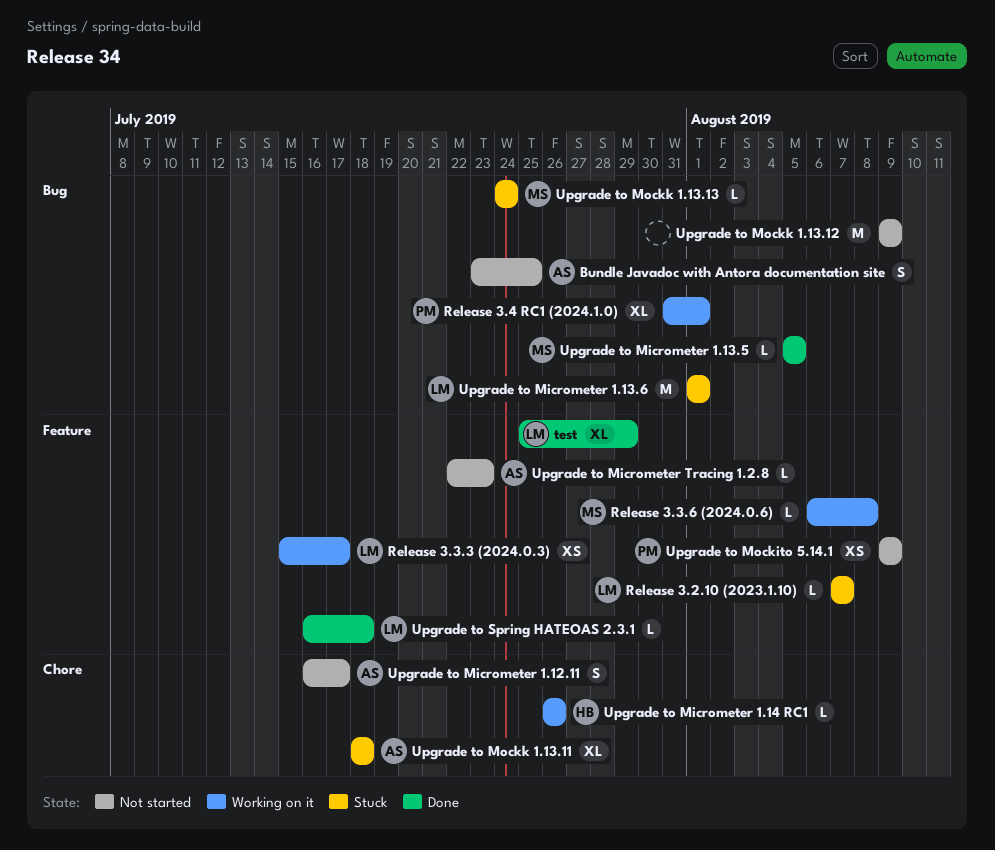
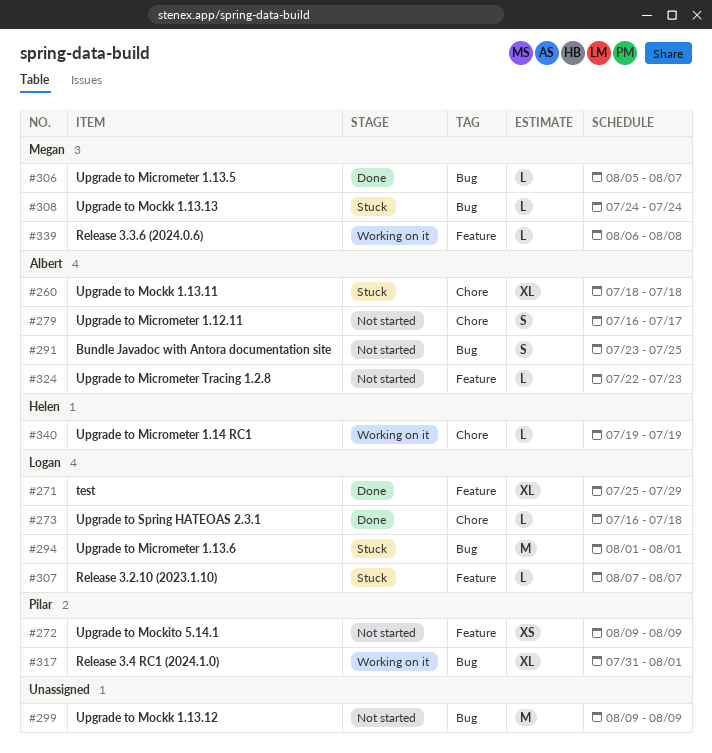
Release 3.3.3 (2024.0.3): present -> none
Upgrade to Micrometer 1.13.5, due: Aug 5 -> Aug 7
Upgrade to Micrometer 1.14 RC1, start: Jul 26 -> Jul 19
Upgrade to Micrometer 1.14 RC1, due: Jul 26 -> Jul 19
Upgrade to Spring HATEOAS 2.3.1, label: Feature -> Chore

